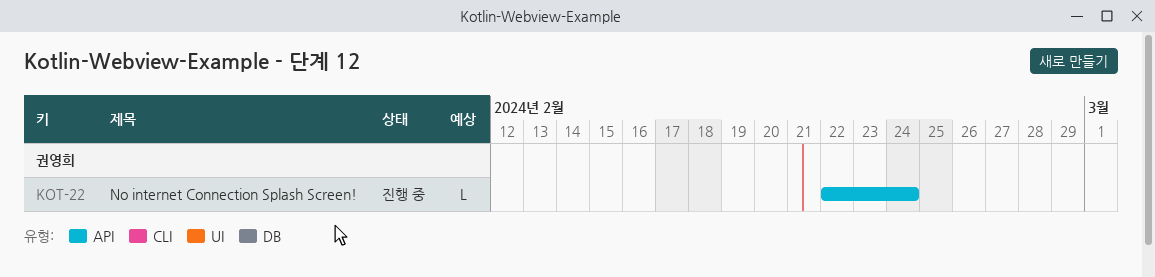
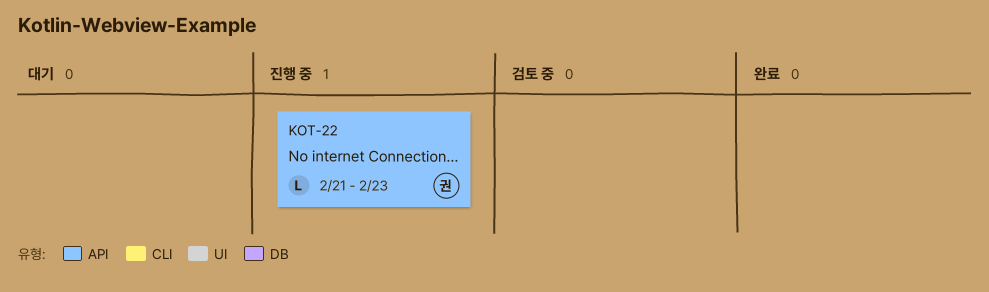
KOT-22, start: Feb 22 -> Feb 21
KOT-22, due: Feb 24 -> Feb 23

